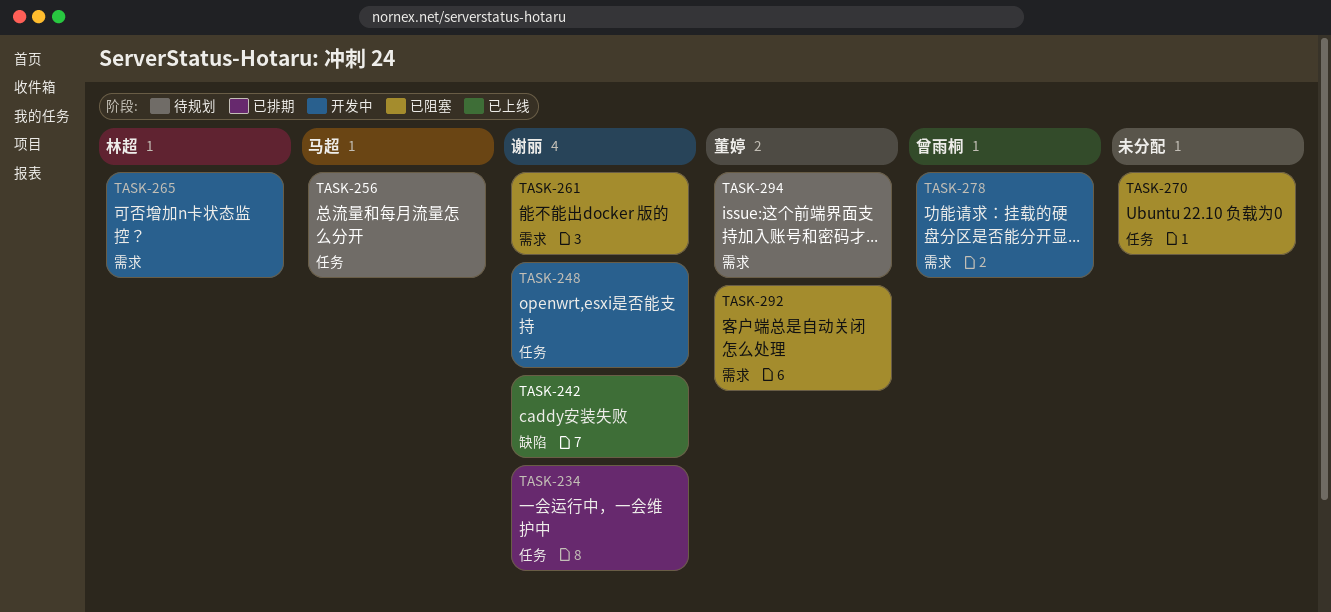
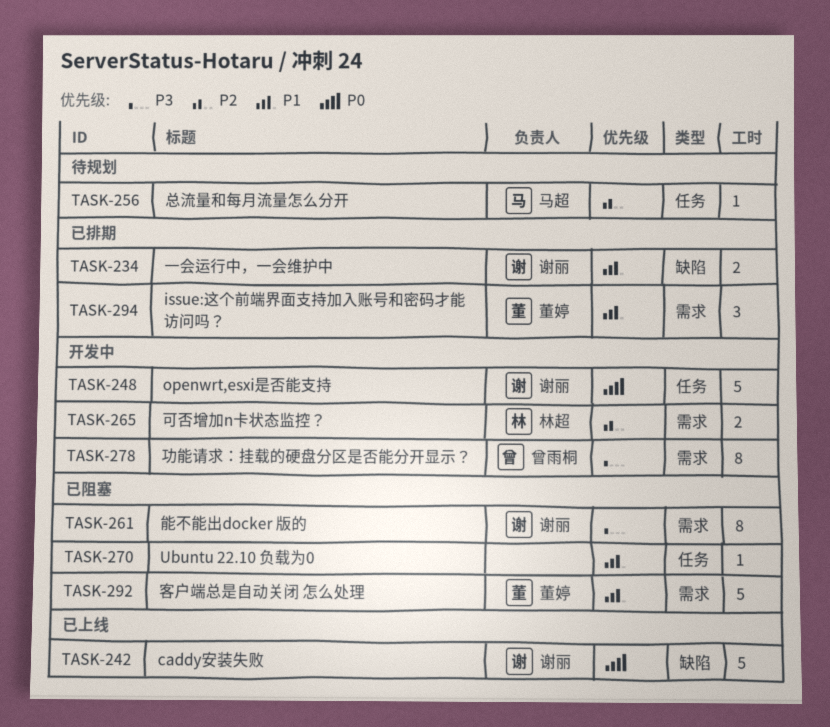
TASK-234, label: 任务 -> 缺陷
TASK-294, status: 待规划 -> 已排期

